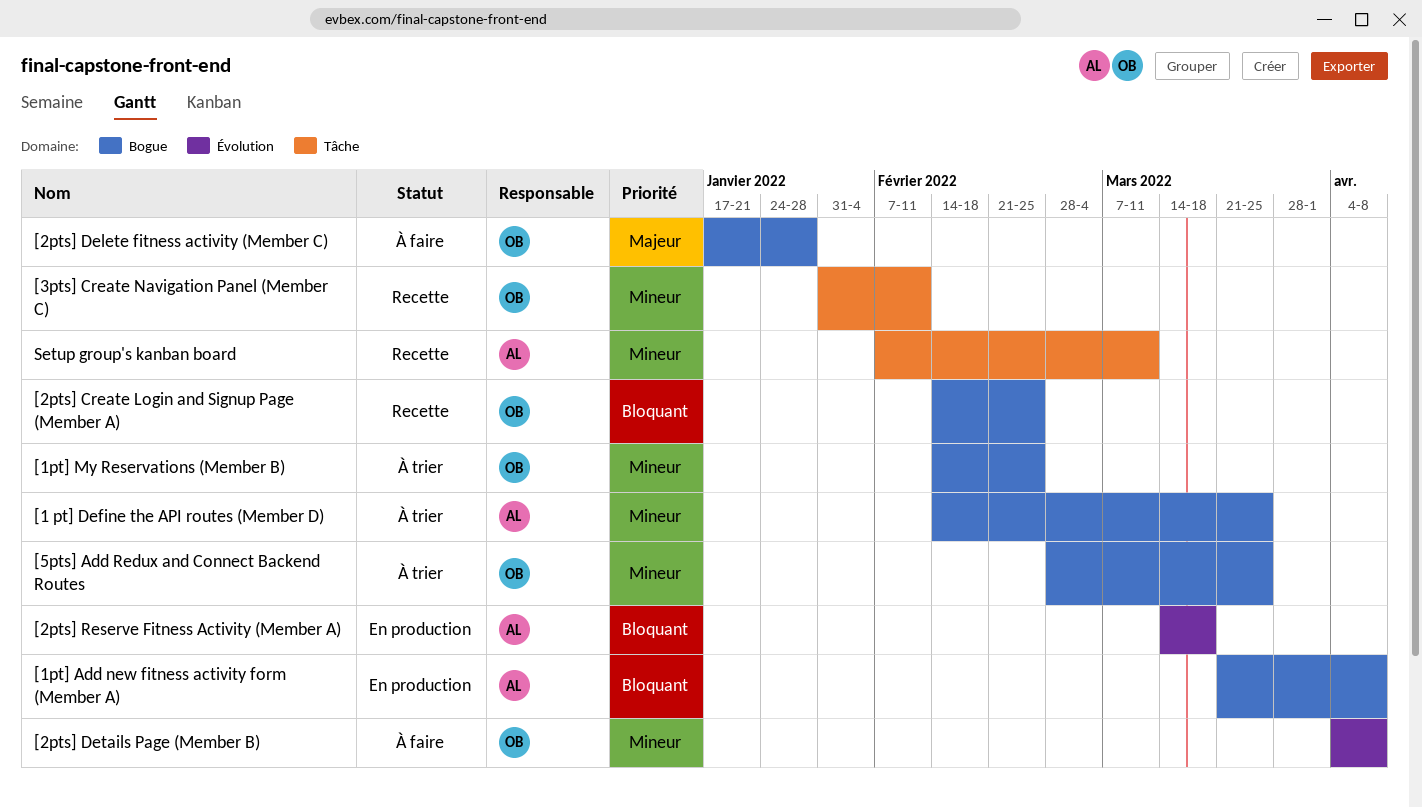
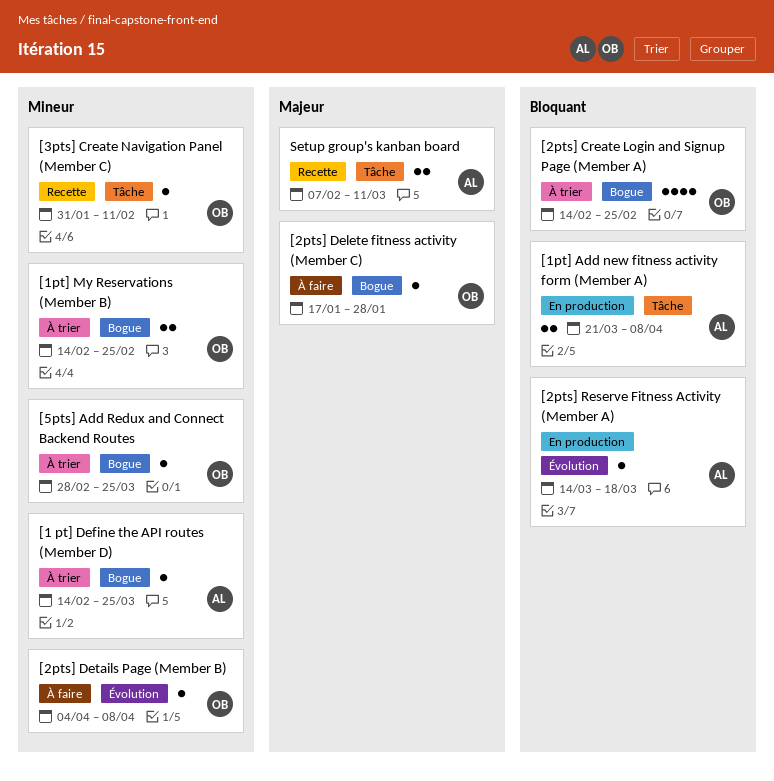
[1pt] Add new fitness activity form (Member A), label: Bogue -> Tâche
[2pts] Create Login and Signup Page (Member A), status: Recette -> À trier
Setup group's kanban board, priority: Mineur -> Majeur

